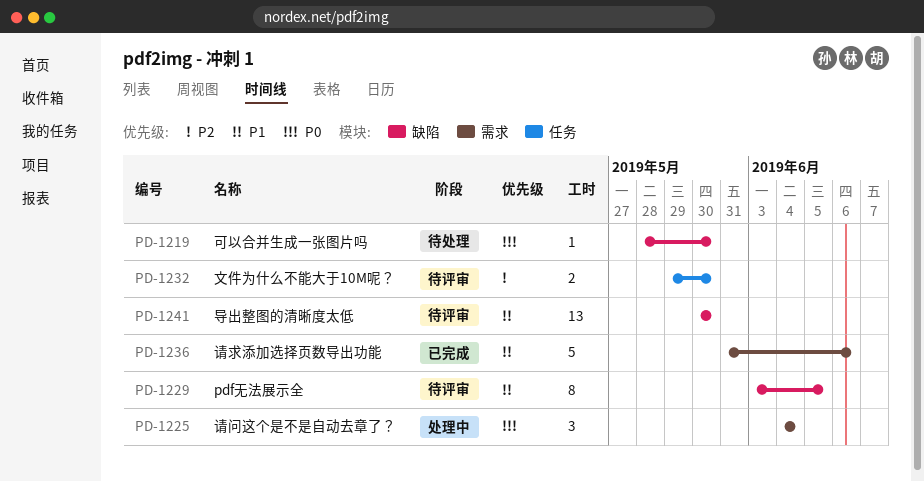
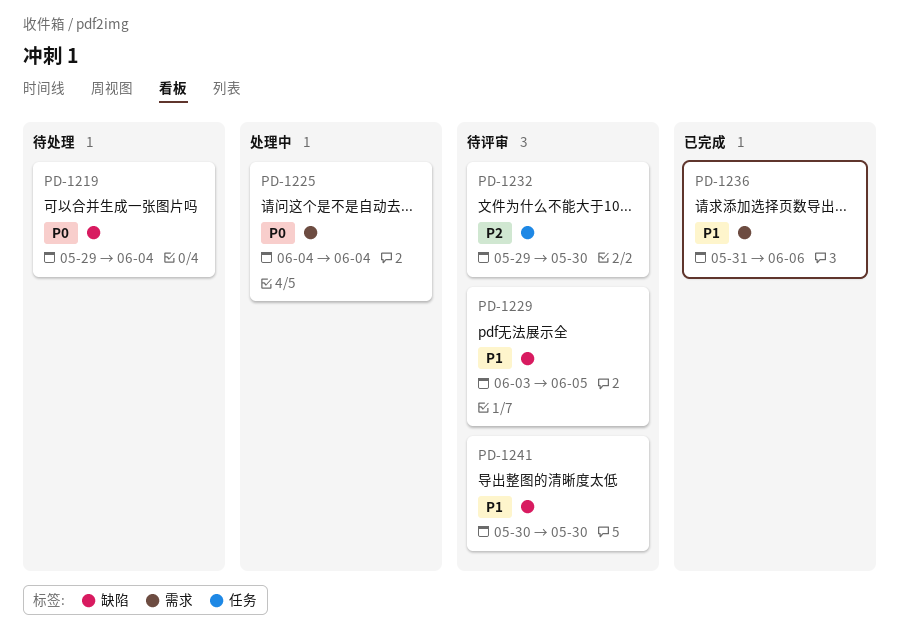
PD-1219, start: May 28 -> May 29
PD-1219, due: May 30 -> Jun 4

